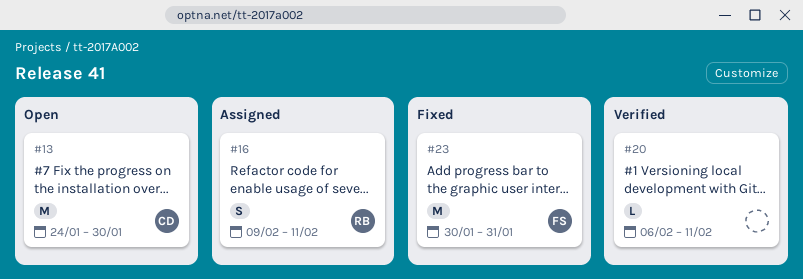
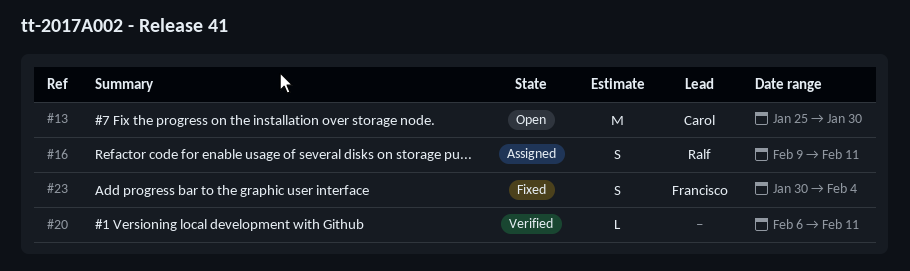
#13, start: Jan 24 -> Jan 25
#23, estimate: M -> S
#23, due: Jan 31 -> Feb 4

